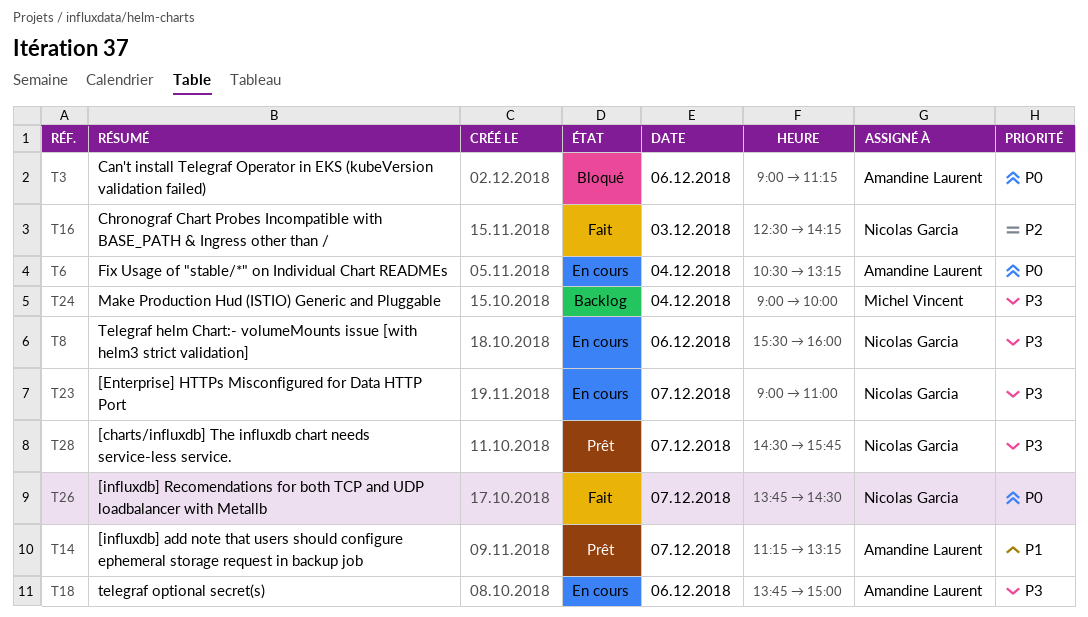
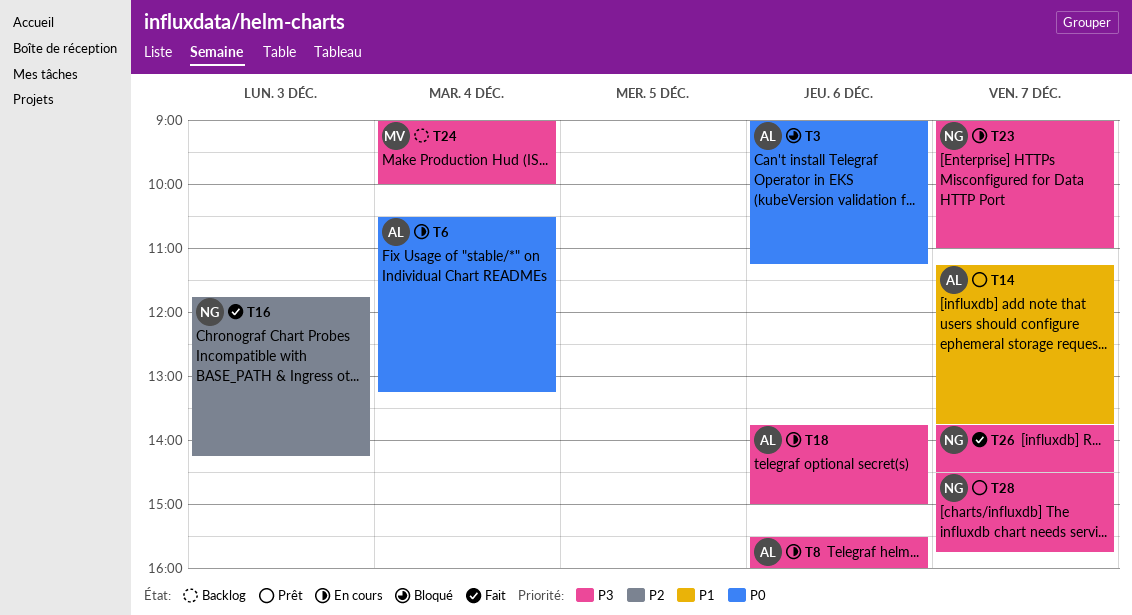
T8, owner: Nicolas Garcia -> Amandine Laurent
T14, ends: 13:15 -> 13:45
T16, begins: 12:30 -> 11:45
T26, priority: P0 -> P3

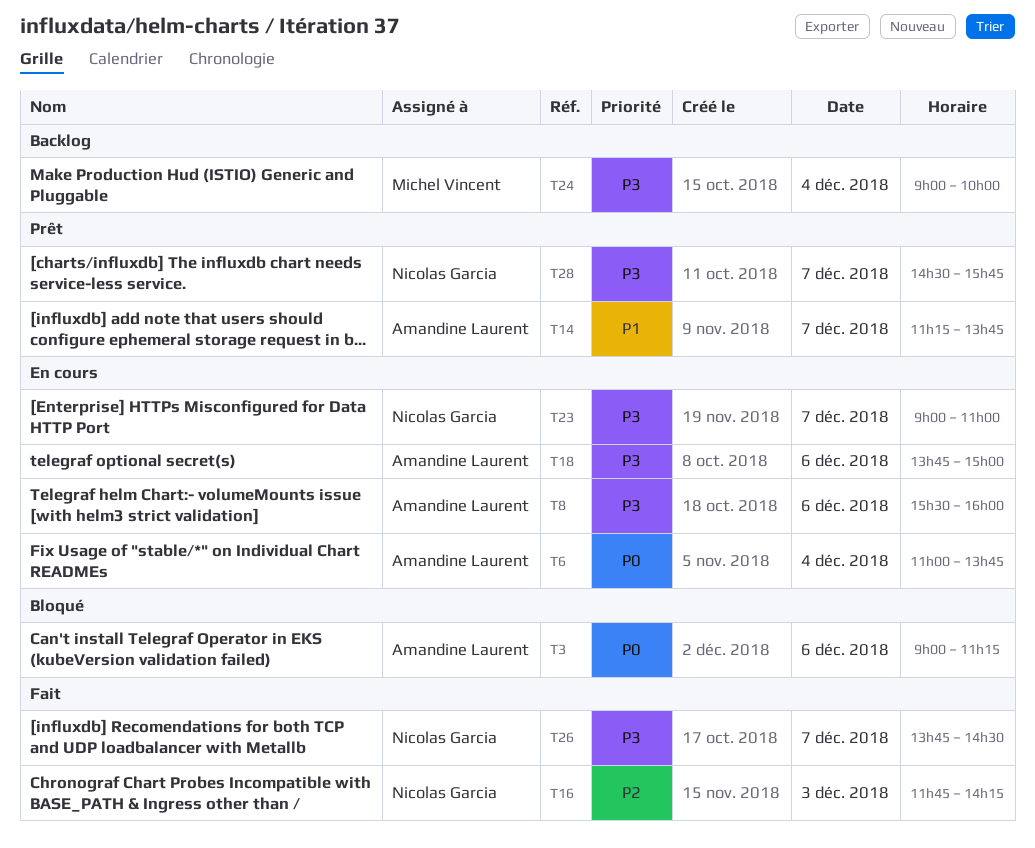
T6, begins: 10:30 -> 11:00
T6, ends: 13:15 -> 13:45

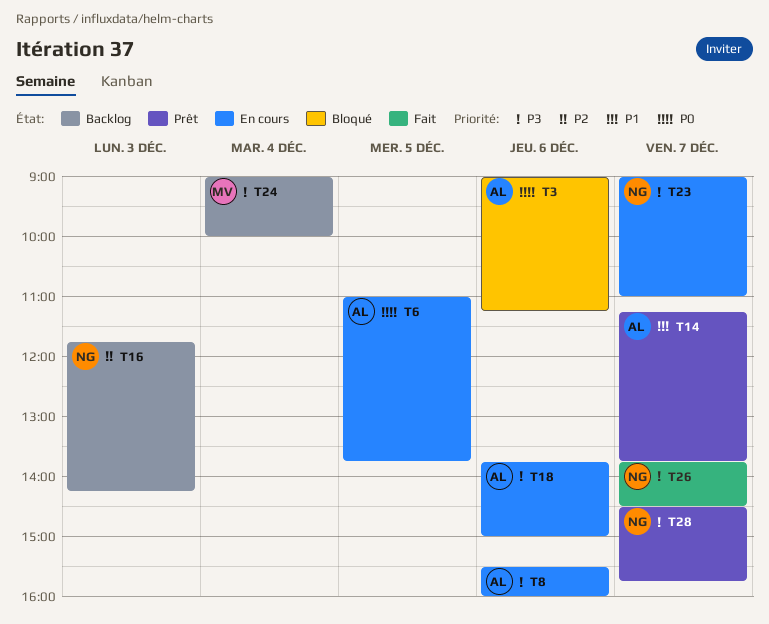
T6, day: Dec 4 -> Dec 5
T16, status: Fait -> Backlog

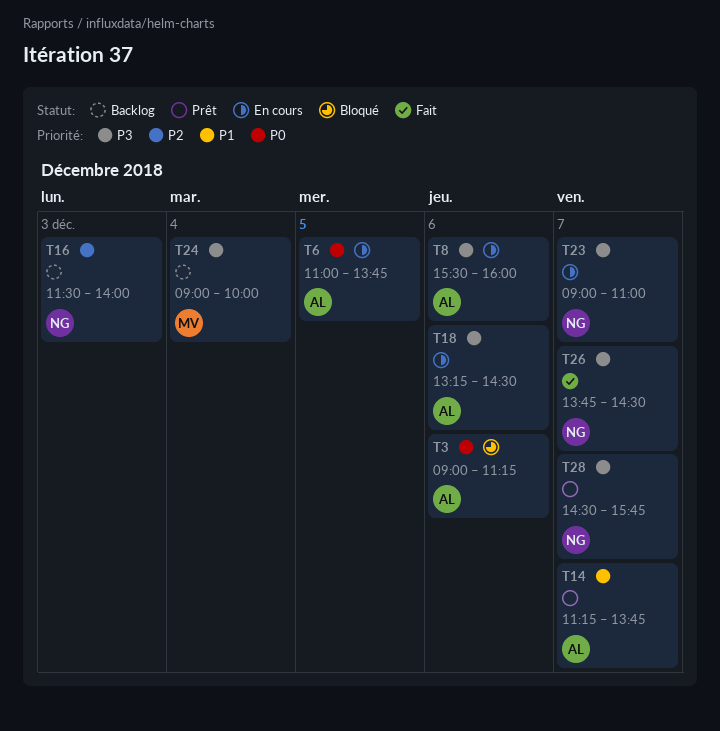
T16, begins: 11:45 -> 11:30
T16, ends: 14:15 -> 14:00
T18, begins: 13:45 -> 13:15
T18, ends: 15:00 -> 14:30

